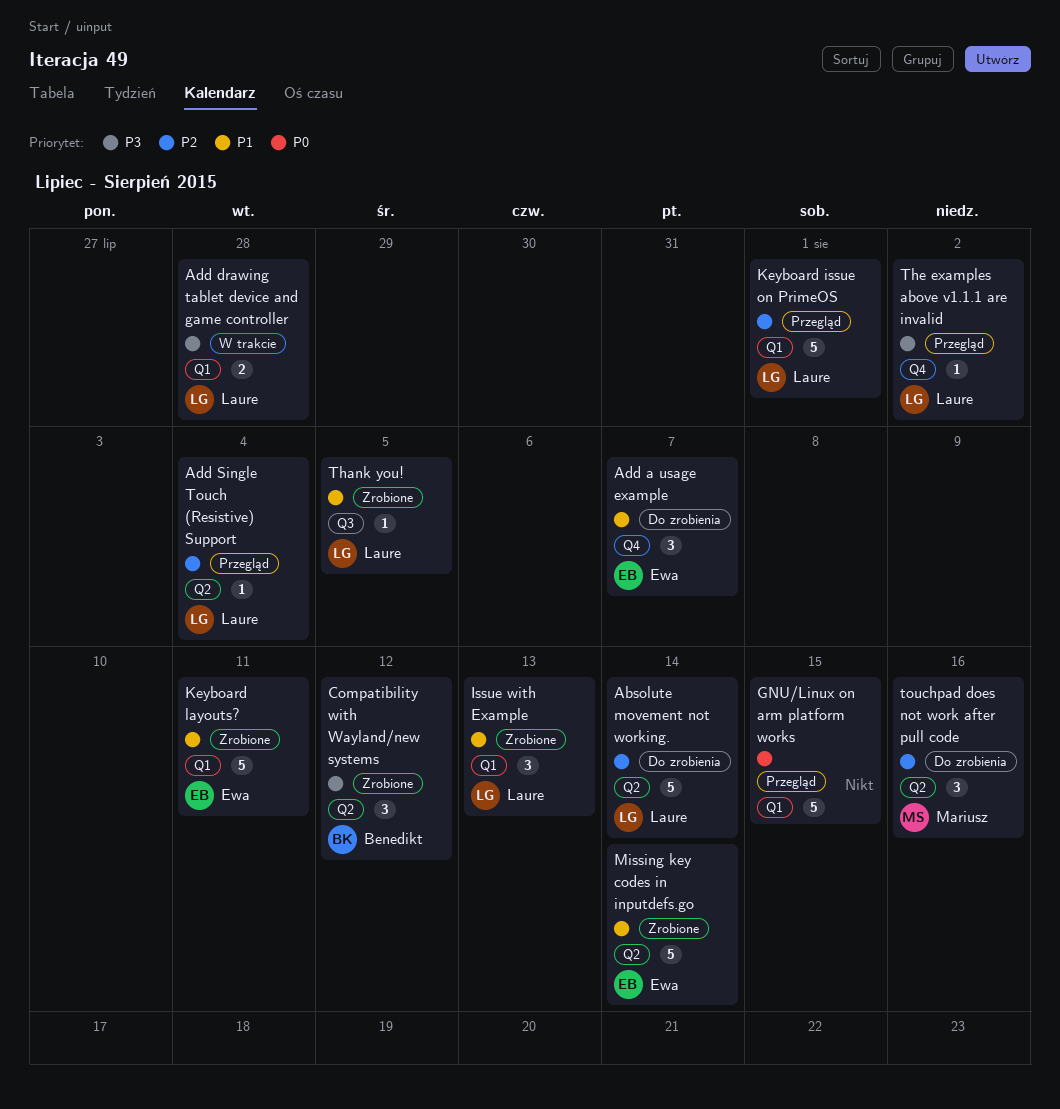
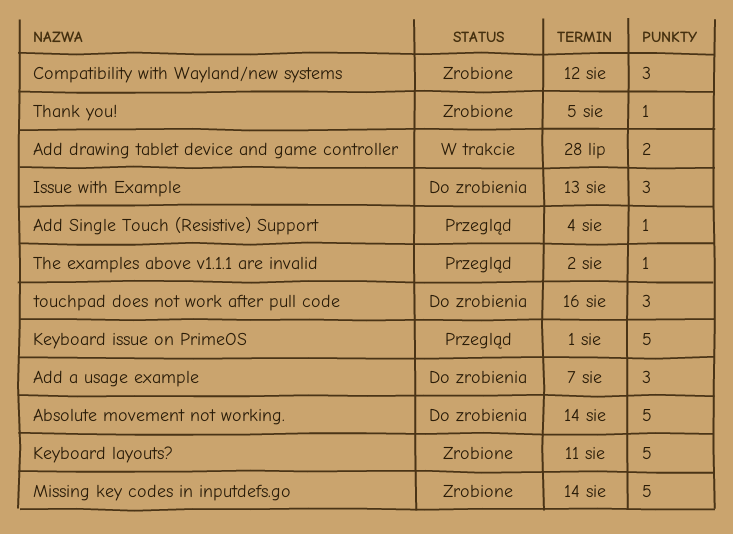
GNU/Linux on arm platform works: present -> none
Issue with Example, status: Zrobione -> Do zrobienia

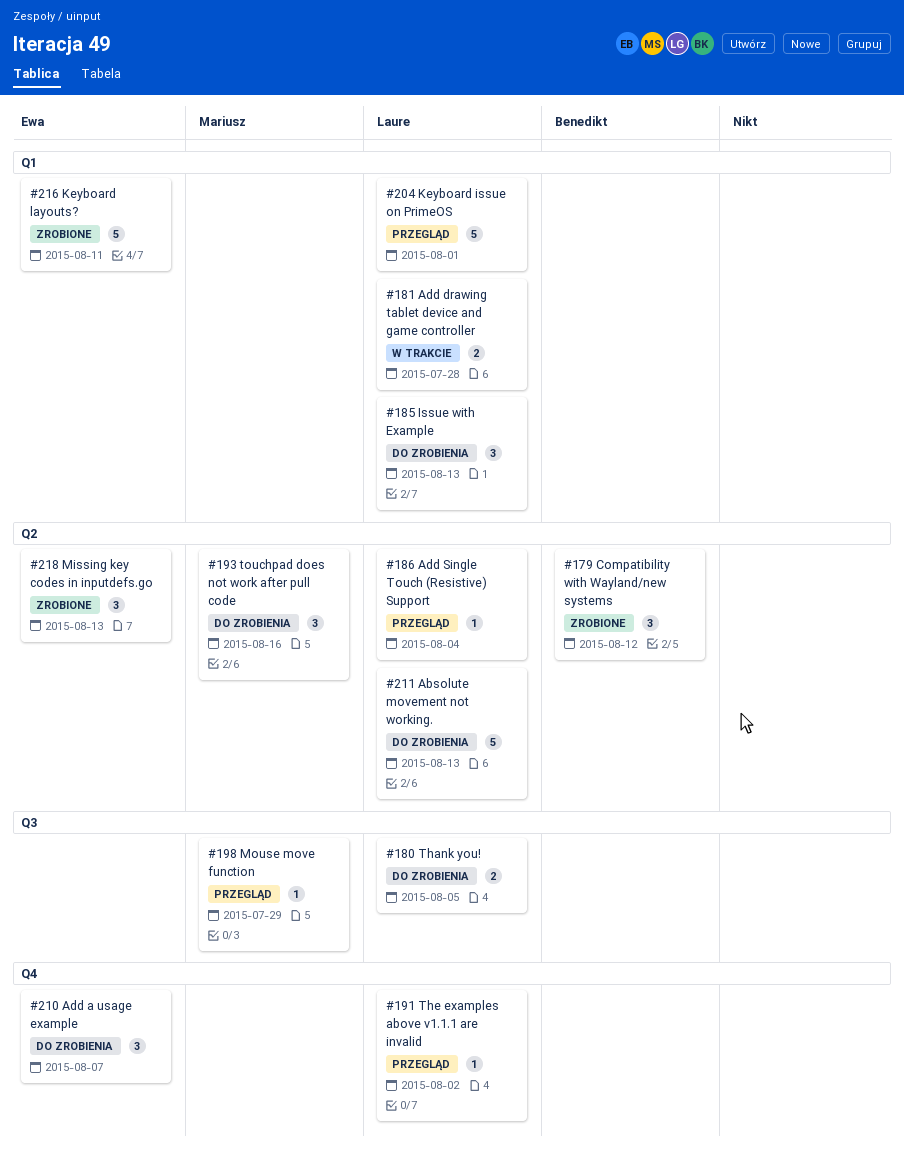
Absolute movement not working., due: Aug 14 -> Aug 13
Missing key codes in inputdefs.go, estimate: 5 -> 3
Missing key codes in inputdefs.go, due: Aug 14 -> Aug 13
Mouse move function: none -> present
Thank you!, status: Zrobione -> Do zrobienia
Thank you!, estimate: 1 -> 2

